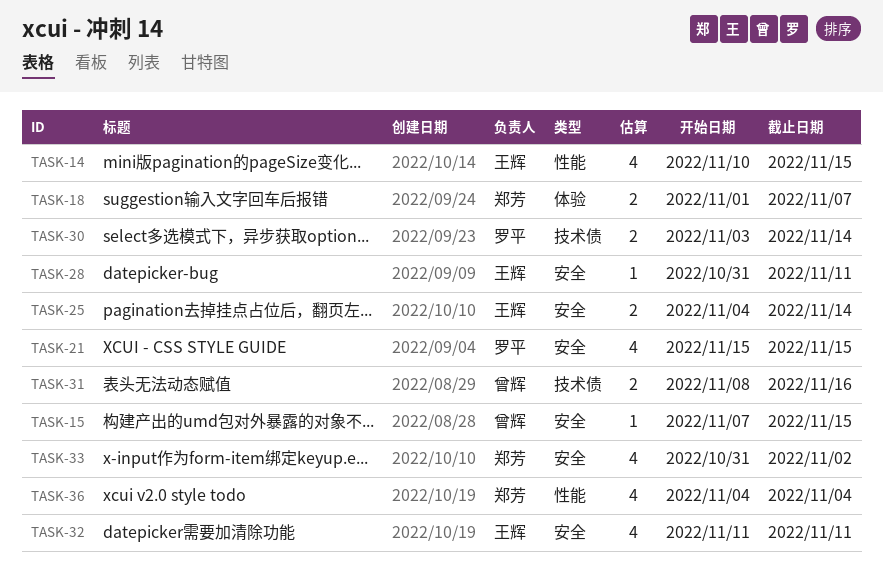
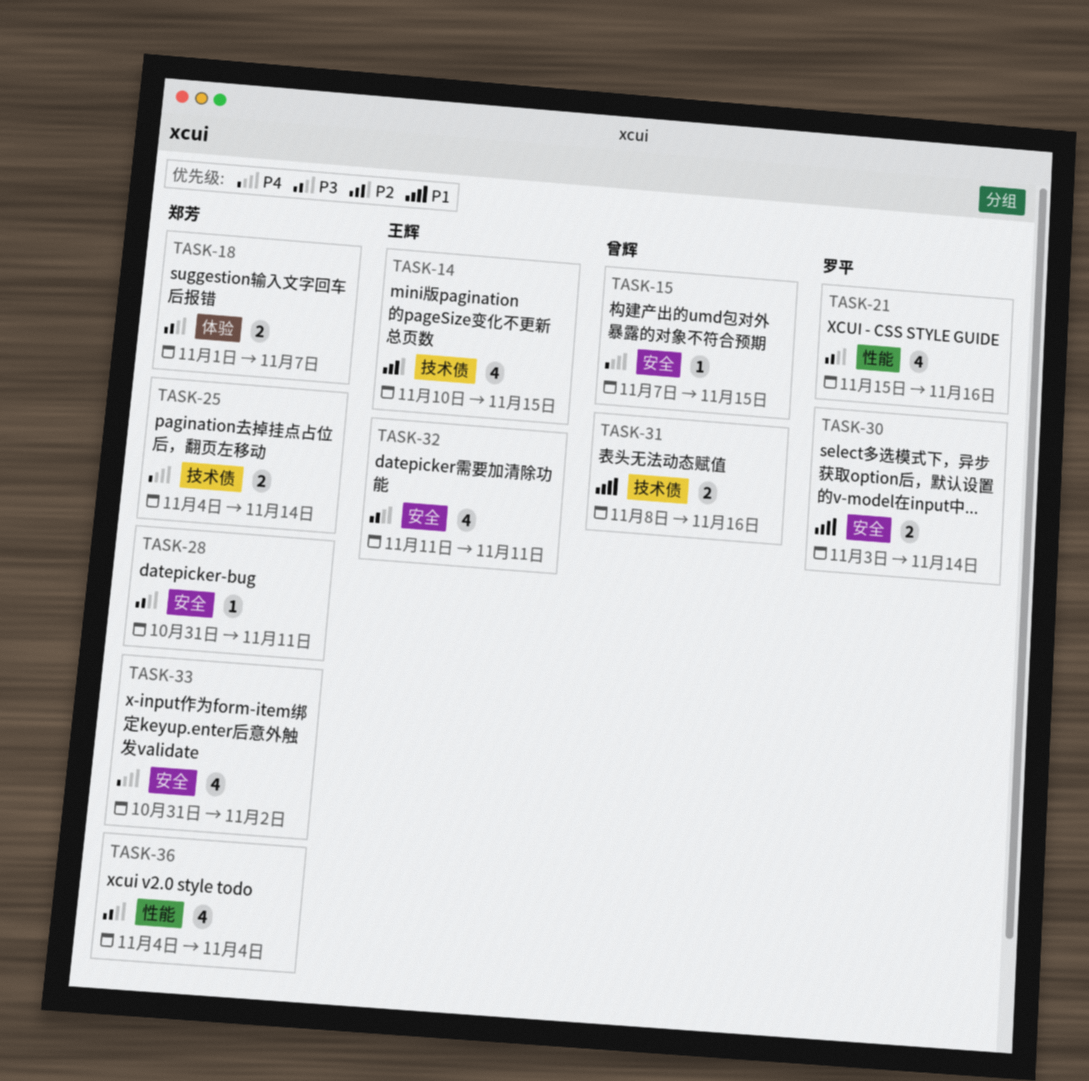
TASK-14, label: 性能 -> 技术债
TASK-21, label: 安全 -> 性能
TASK-21, due: Nov 15 -> Nov 16
TASK-25, owner: 王辉 -> 郑芳
TASK-25, label: 安全 -> 技术债
TASK-28, owner: 王辉 -> 郑芳
TASK-30, label: 技术债 -> 安全

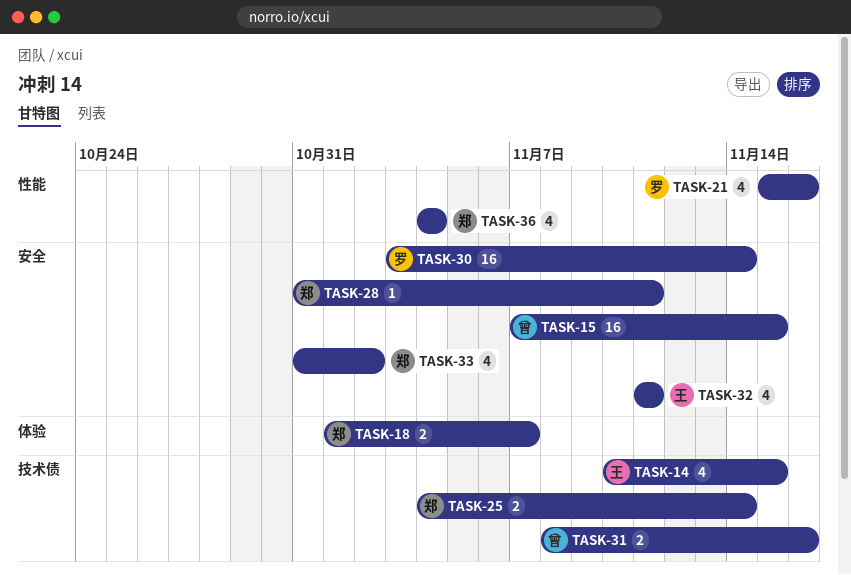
TASK-15, estimate: 1 -> 16
TASK-30, estimate: 2 -> 16

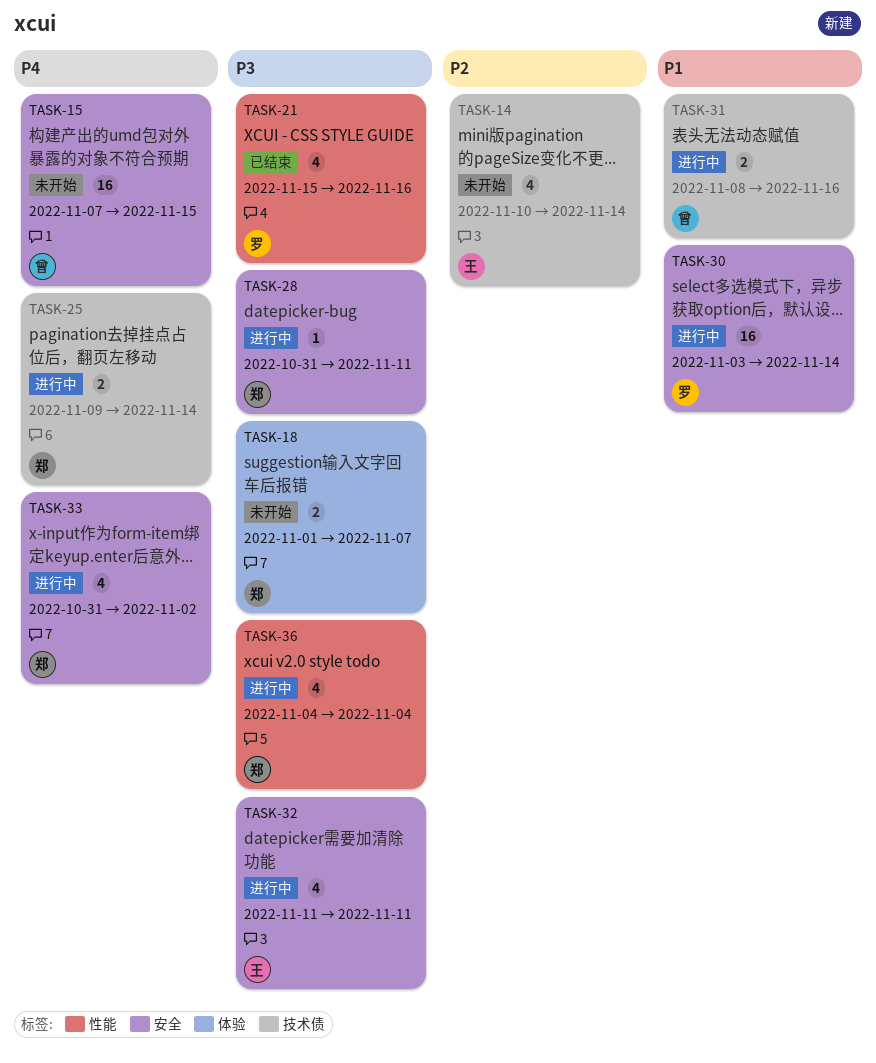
TASK-14, due: Nov 15 -> Nov 14
TASK-25, start: Nov 4 -> Nov 9

